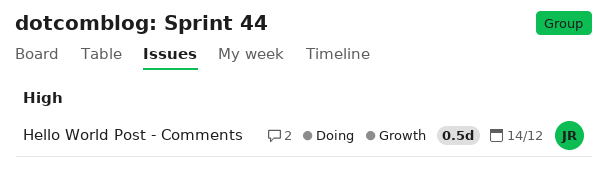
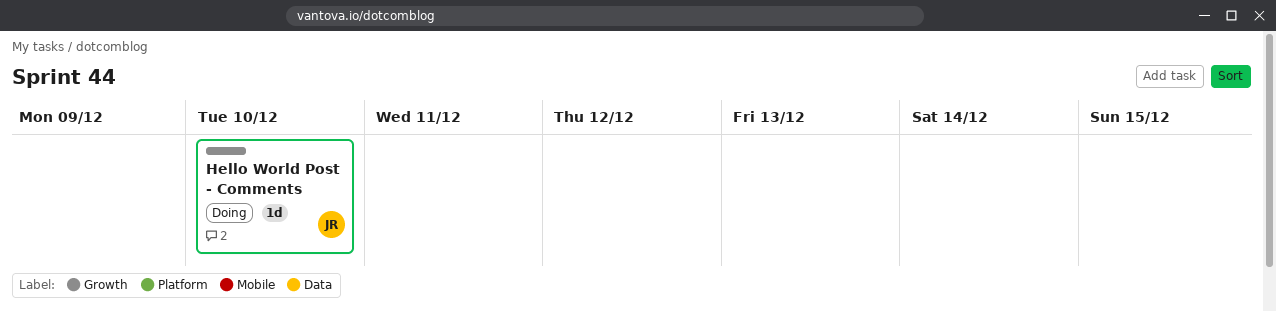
Hello World Post - Comments, estimate: 0.5d -> 1d
Hello World Post - Comments, due: Dec 14 -> Dec 10

